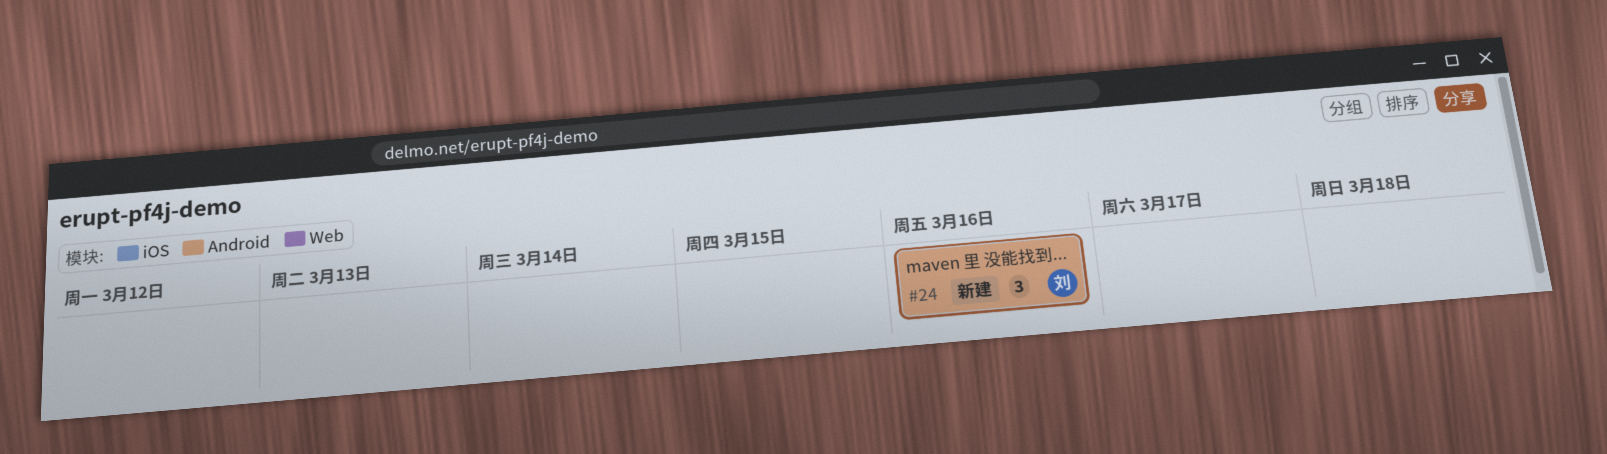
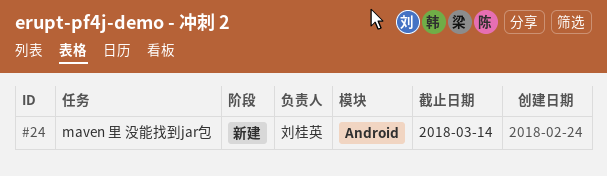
#24, due: Mar 16 -> Mar 14

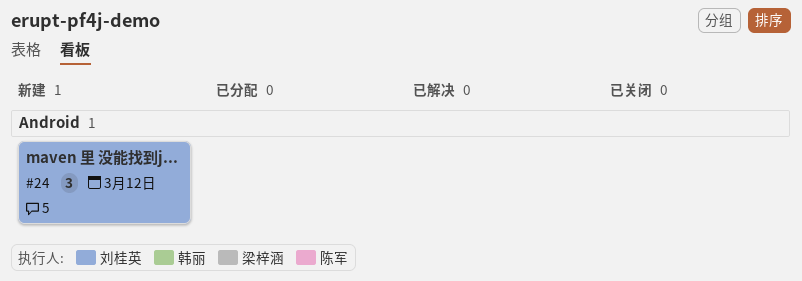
#24, due: Mar 14 -> Mar 12

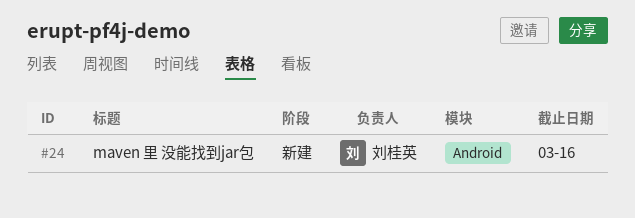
#24, due: Mar 12 -> Mar 16

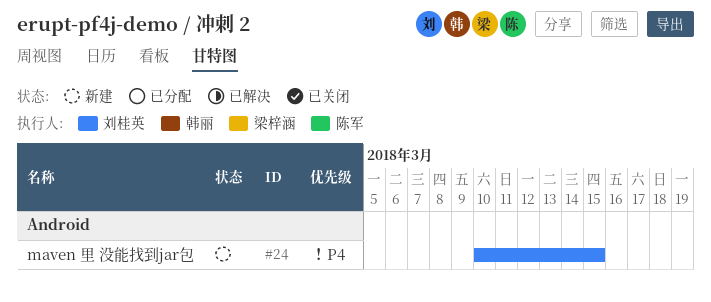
#24, due: Mar 16 -> Mar 15

